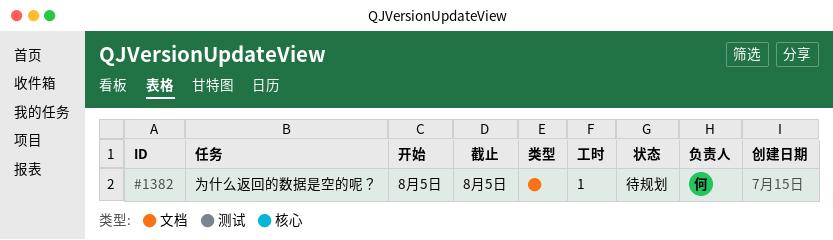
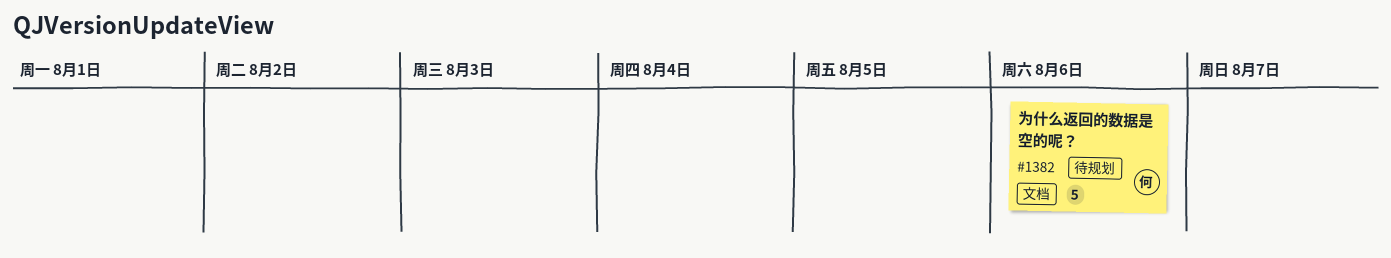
#1382, estimate: 1 -> 5
#1382, due: Aug 5 -> Aug 6

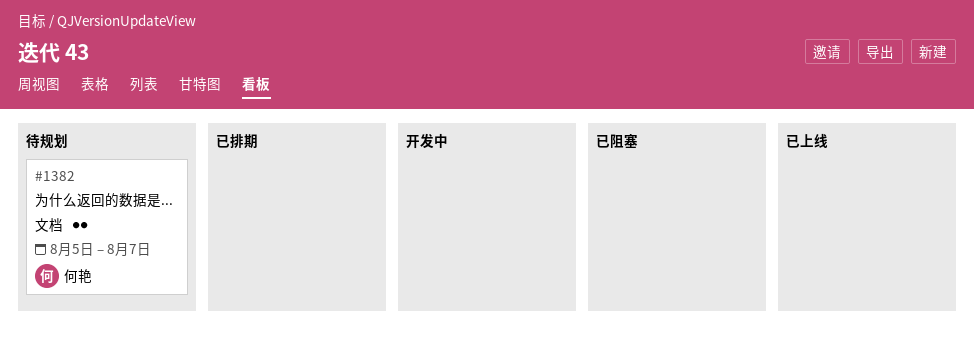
#1382, estimate: 5 -> 2
#1382, due: Aug 6 -> Aug 7

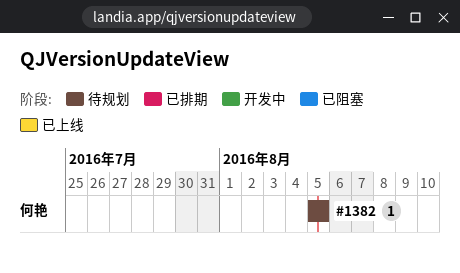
#1382, estimate: 2 -> 1
#1382, due: Aug 7 -> Aug 5

